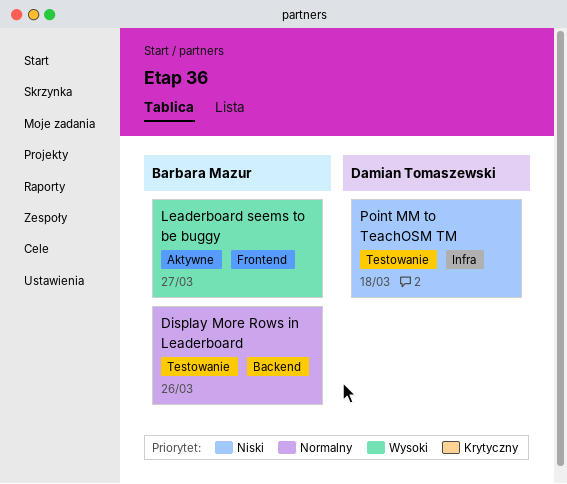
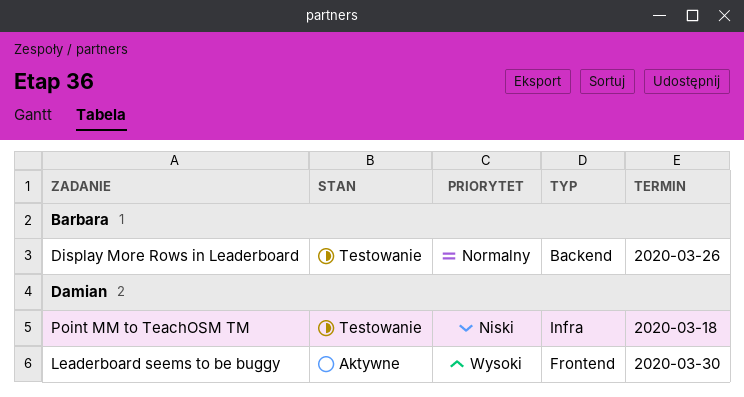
Leaderboard seems to be buggy, owner: Barbara Mazur -> Damian Tomaszewski
Leaderboard seems to be buggy, due: Mar 27 -> Mar 30

